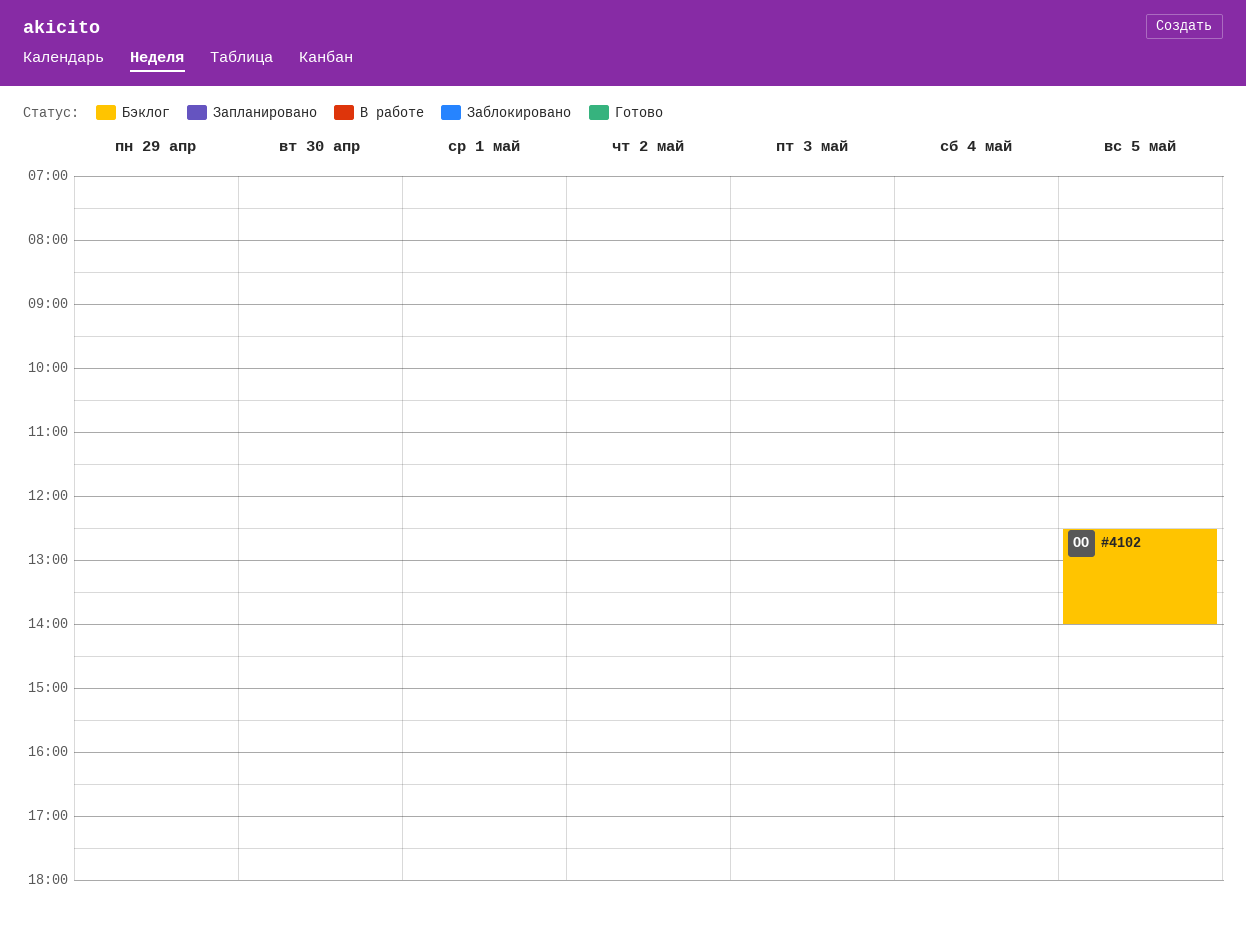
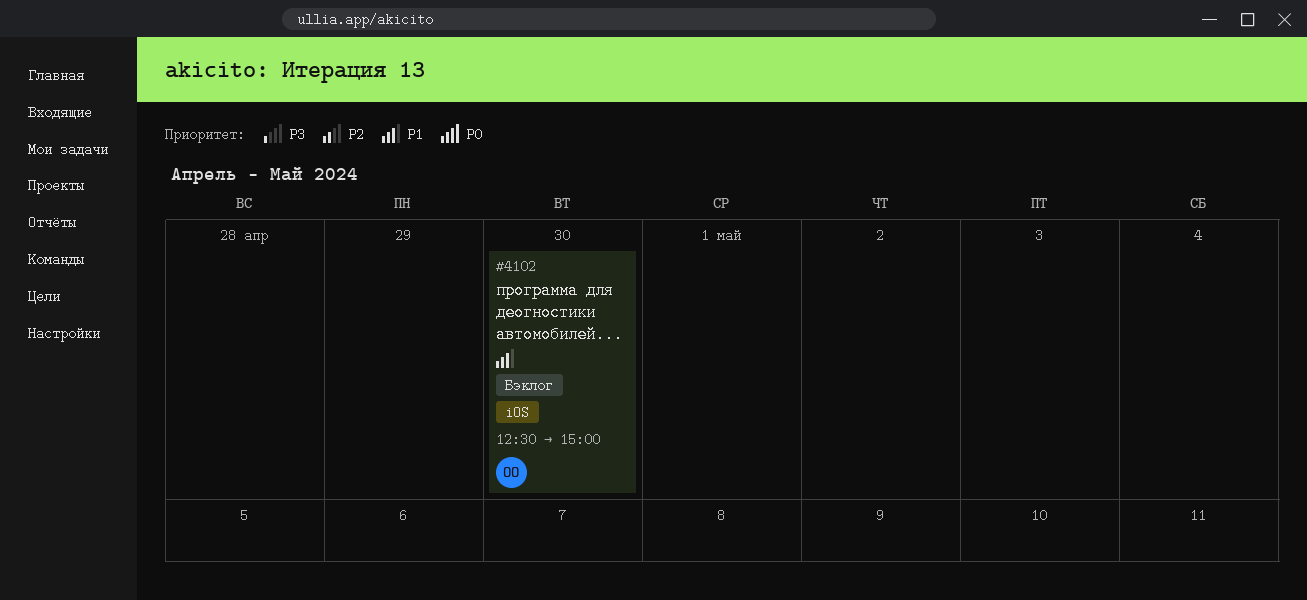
#4102, day: May 5 -> Apr 30
#4102, ends: 14:00 -> 15:00

